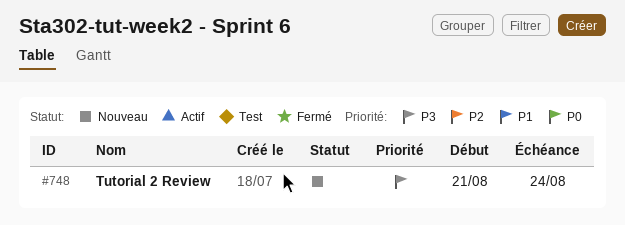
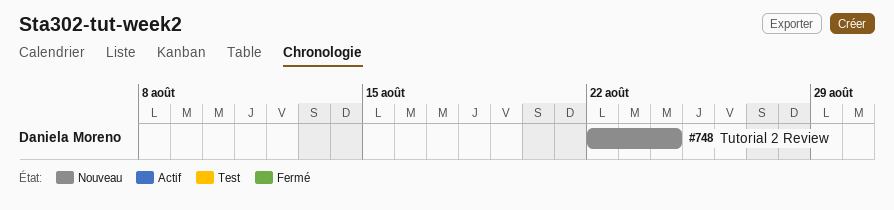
#748, start: Aug 21 -> Aug 22

